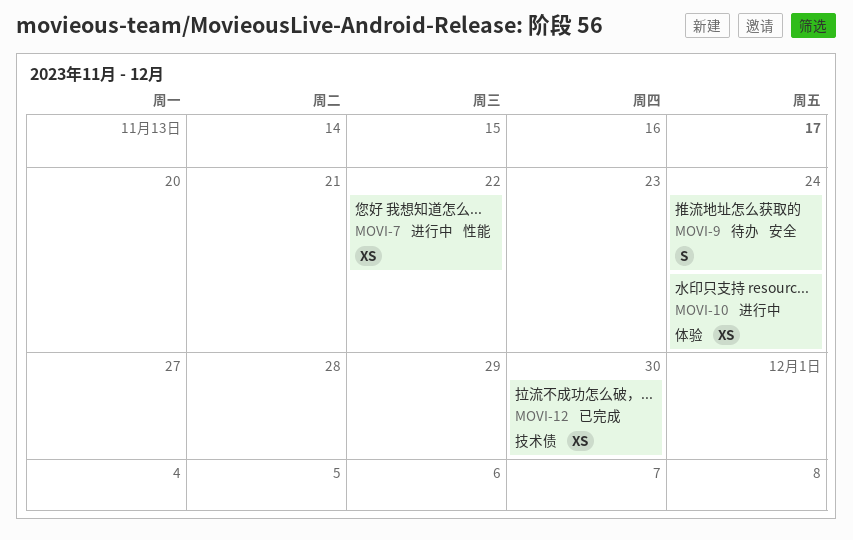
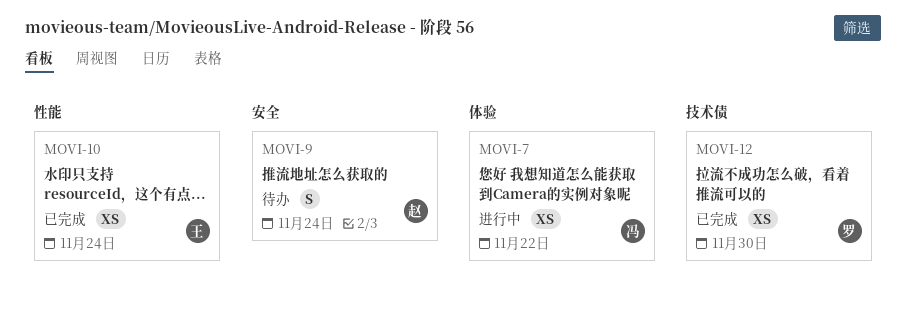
MOVI-7, label: 性能 -> 体验
MOVI-10, status: 进行中 -> 已完成
MOVI-10, label: 体验 -> 性能

